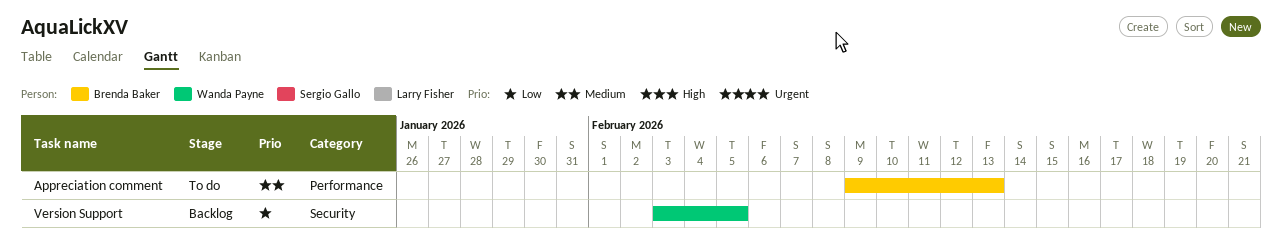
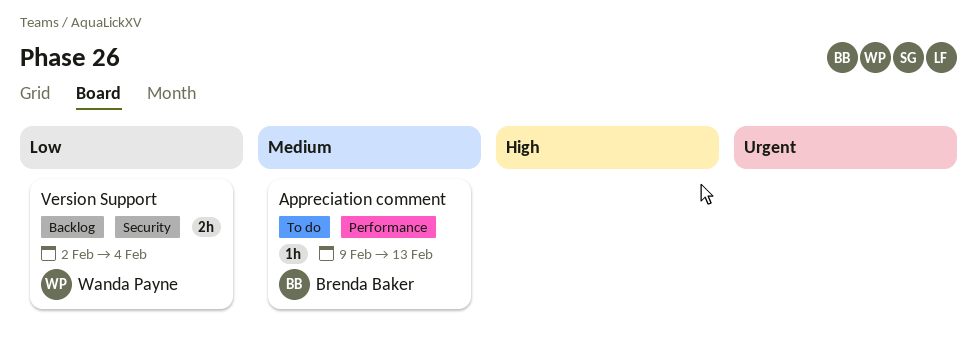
Version Support, start: Feb 3 -> Feb 2
Version Support, due: Feb 5 -> Feb 4

